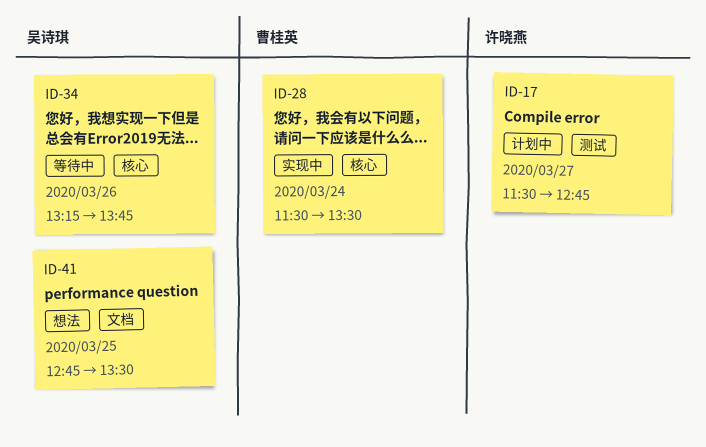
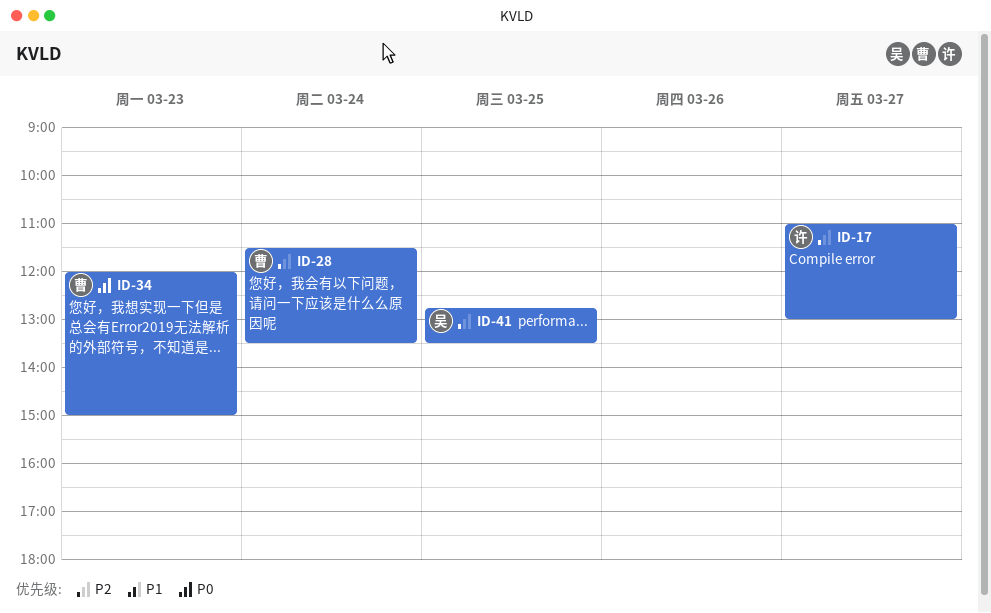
ID-17, begins: 11:30 -> 11:00
ID-17, ends: 12:45 -> 13:00
ID-34, owner: 吴诗琪 -> 曹桂英
ID-34, day: Mar 26 -> Mar 23
ID-34, begins: 13:15 -> 12:00
ID-34, ends: 13:45 -> 15:00

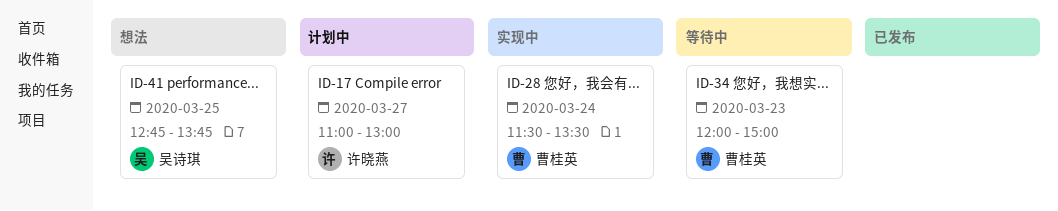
ID-41, ends: 13:30 -> 13:45

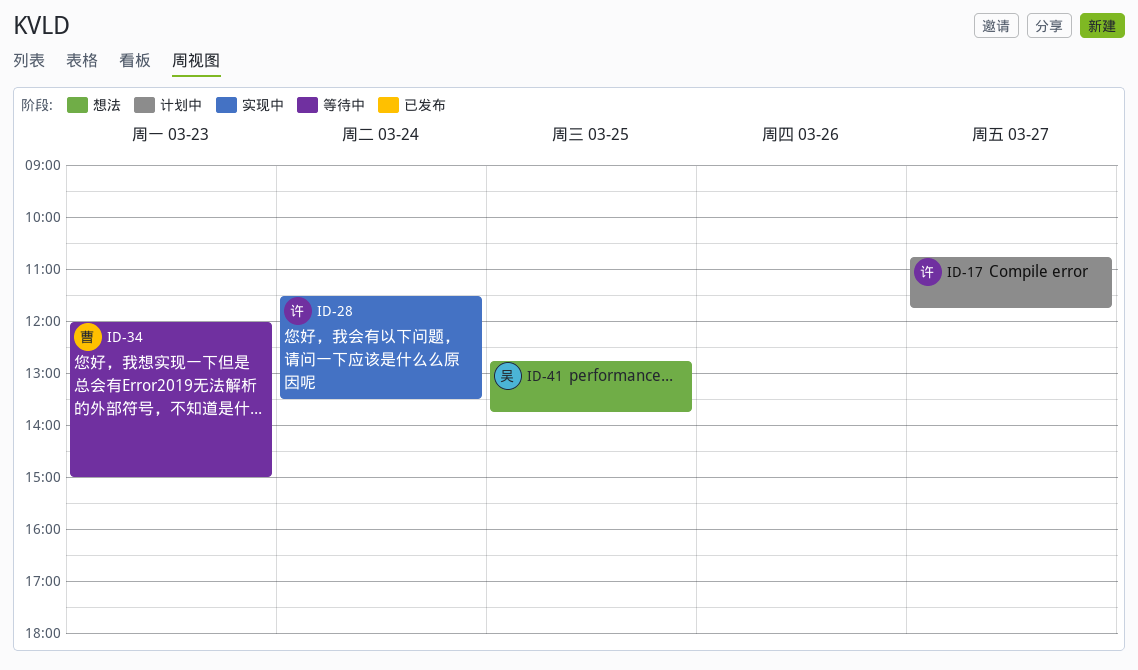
ID-17, begins: 11:00 -> 10:45
ID-17, ends: 13:00 -> 11:45
ID-28, owner: 曹桂英 -> 许晓燕

